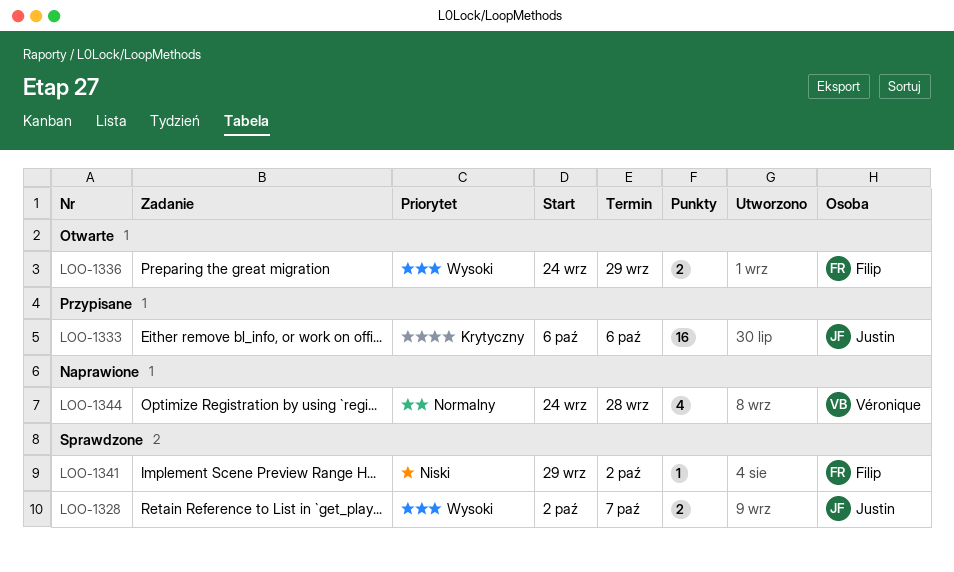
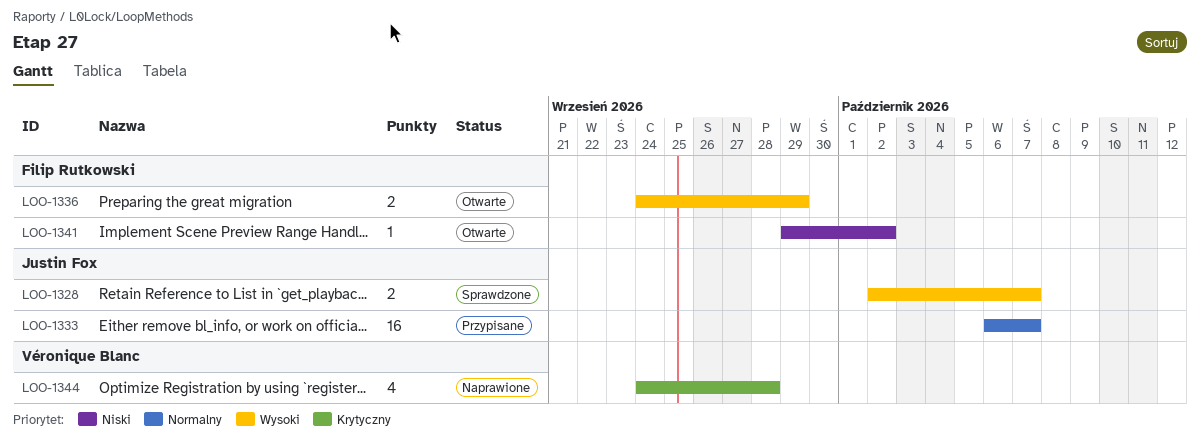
LOO-1333, priority: Krytyczny -> Normalny
LOO-1333, due: Oct 6 -> Oct 7
LOO-1341, status: Sprawdzone -> Otwarte
LOO-1344, priority: Normalny -> Krytyczny

